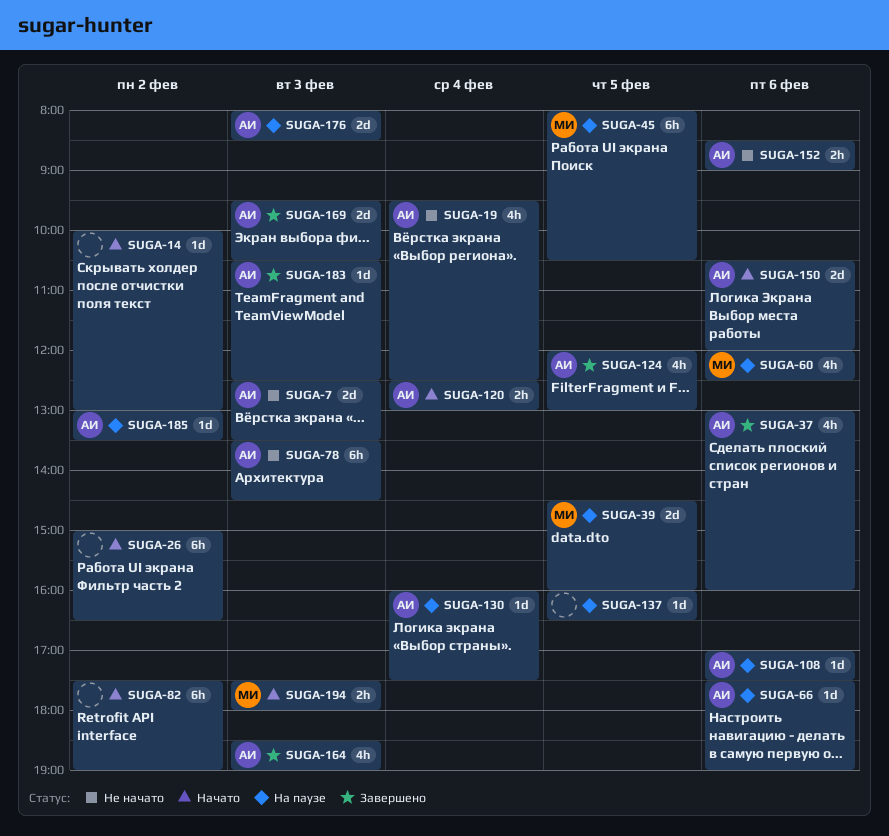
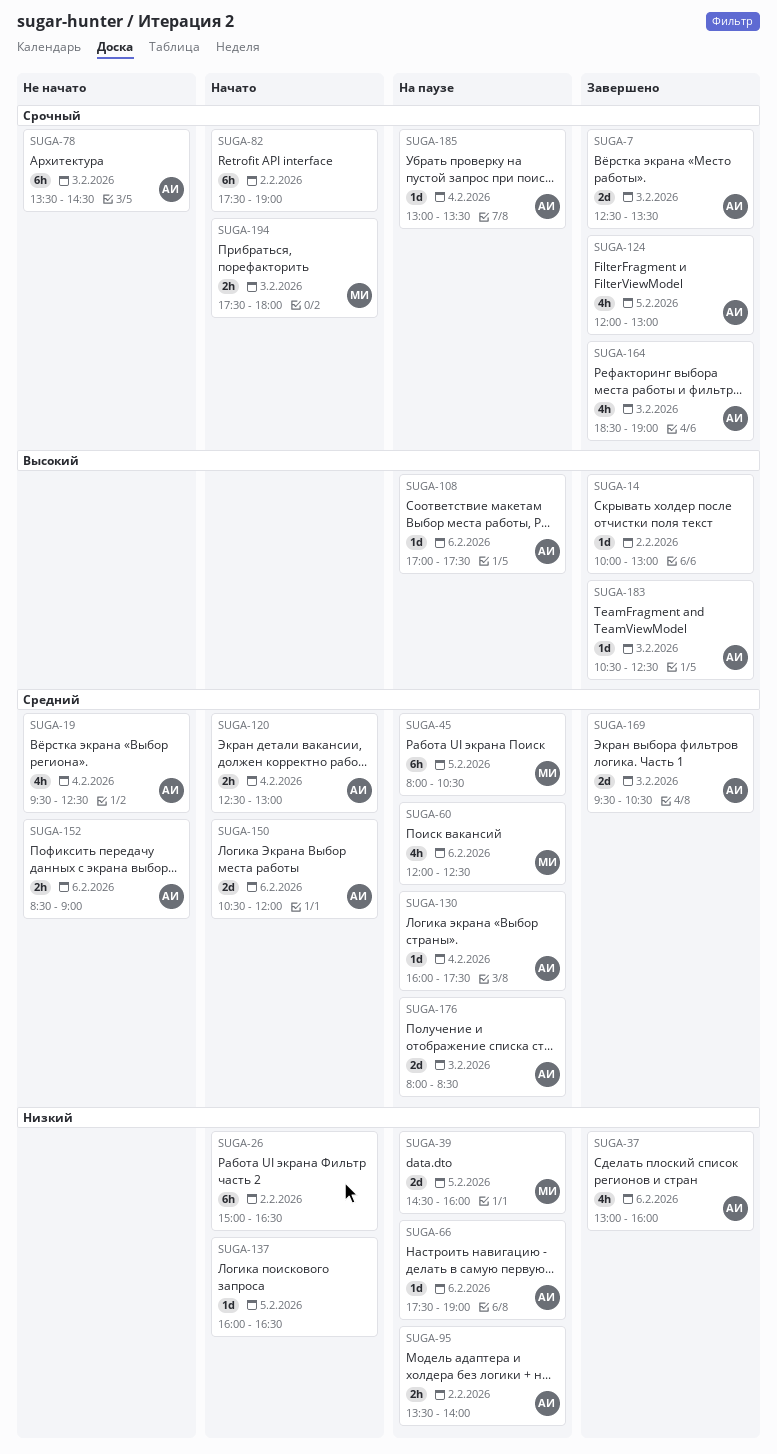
SUGA-7, status: Не начато -> Завершено
SUGA-14, status: Начато -> Завершено
SUGA-95: none -> present
SUGA-137, status: На паузе -> Начато
SUGA-185, day: Feb 2 -> Feb 4

